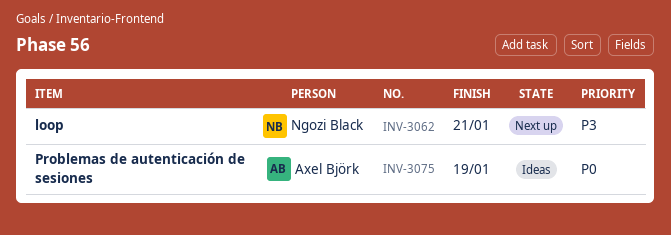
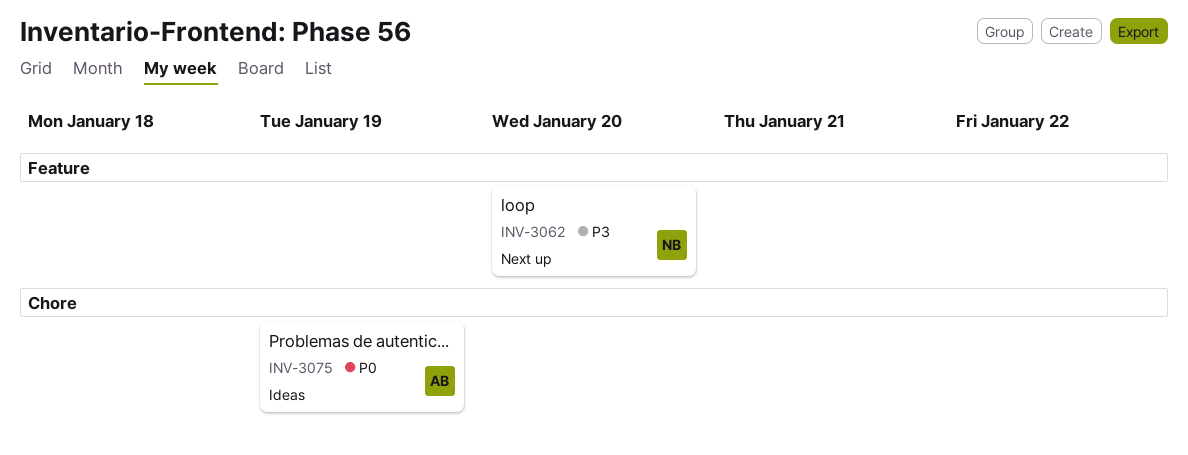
INV-3062, due: Jan 21 -> Jan 20

